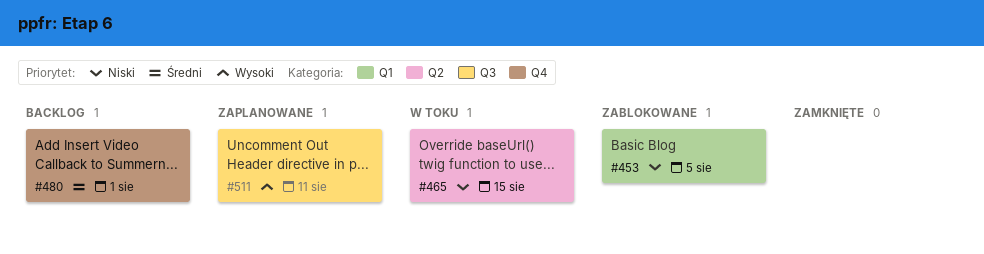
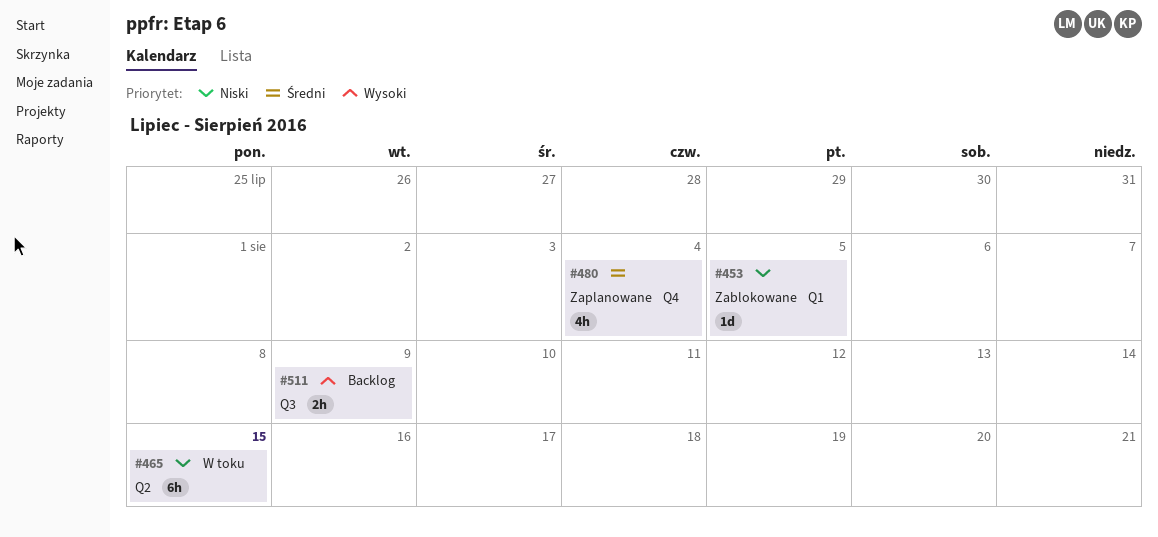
#480, status: Backlog -> Zaplanowane
#480, due: Aug 1 -> Aug 4
#511, status: Zaplanowane -> Backlog
#511, due: Aug 11 -> Aug 9

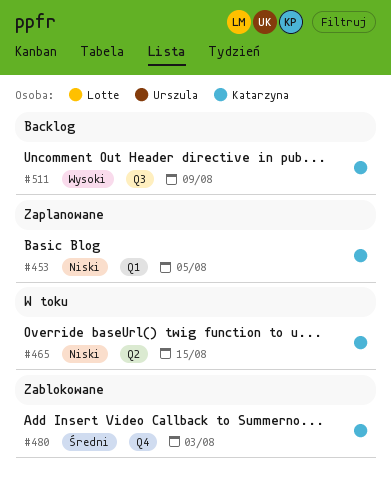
#453, status: Zablokowane -> Zaplanowane
#480, status: Zaplanowane -> Zablokowane
#480, due: Aug 4 -> Aug 3

